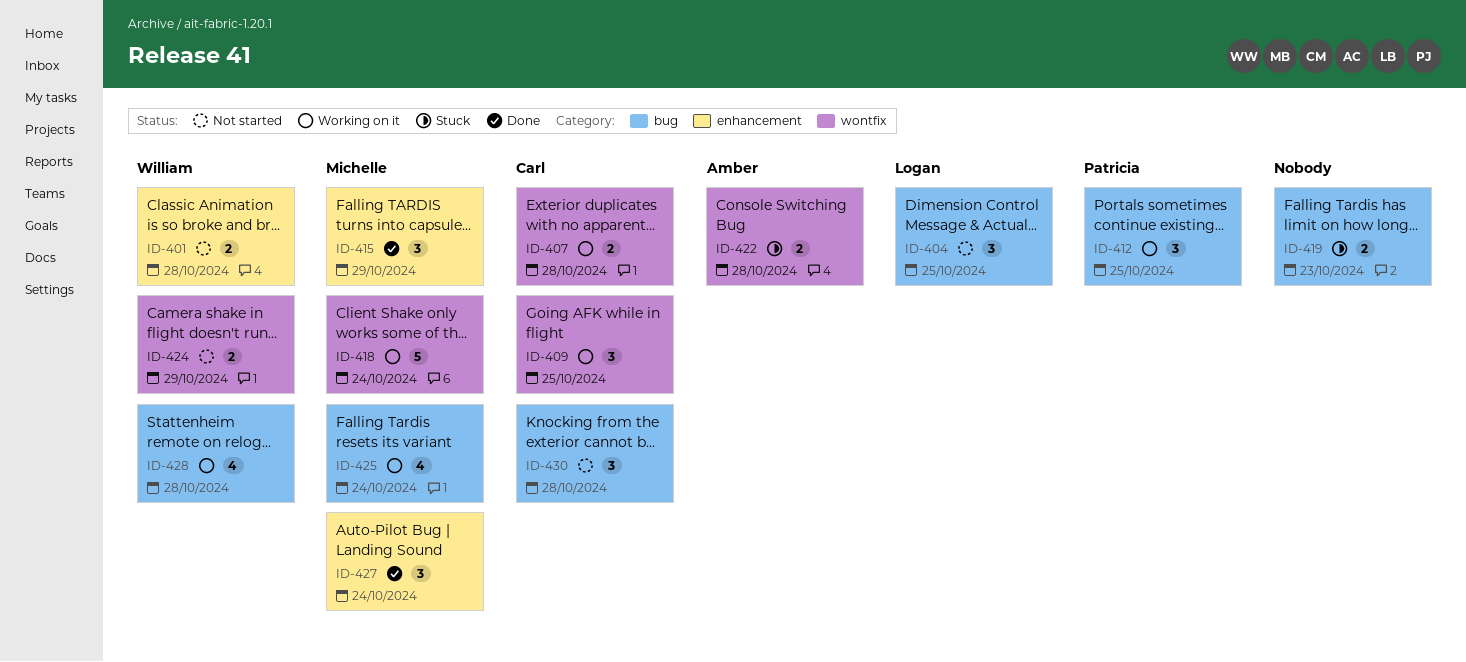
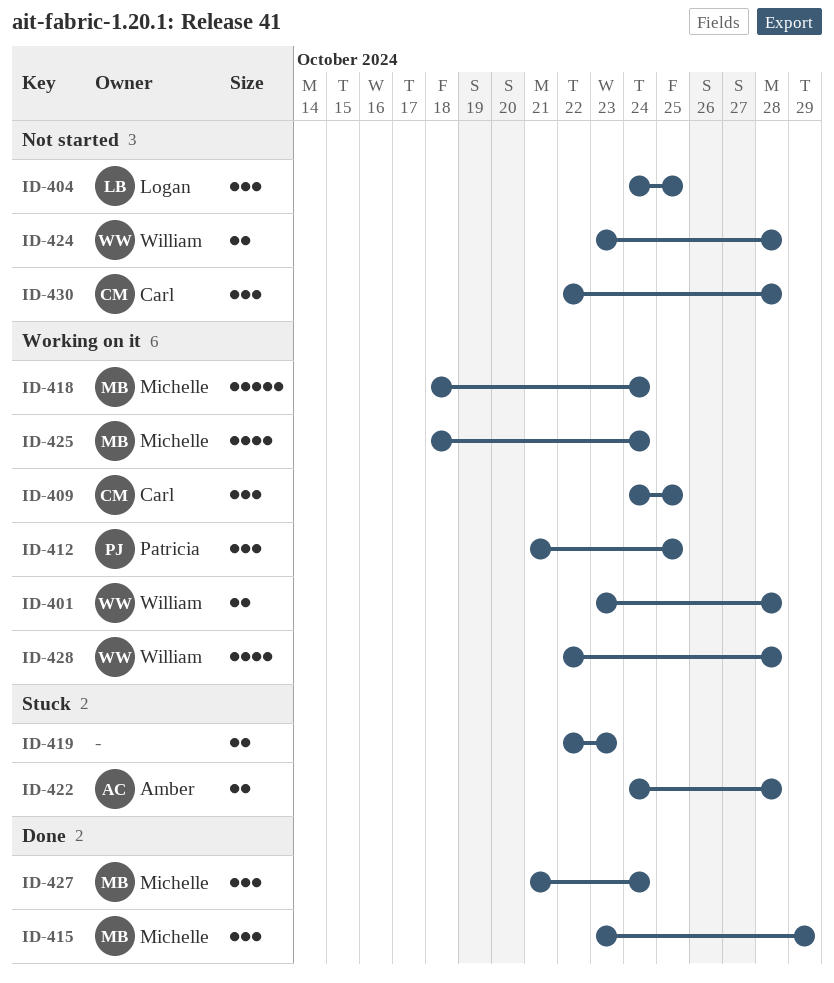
ID-401, status: Not started -> Working on it
ID-407: present -> none
ID-424, due: Oct 29 -> Oct 28

